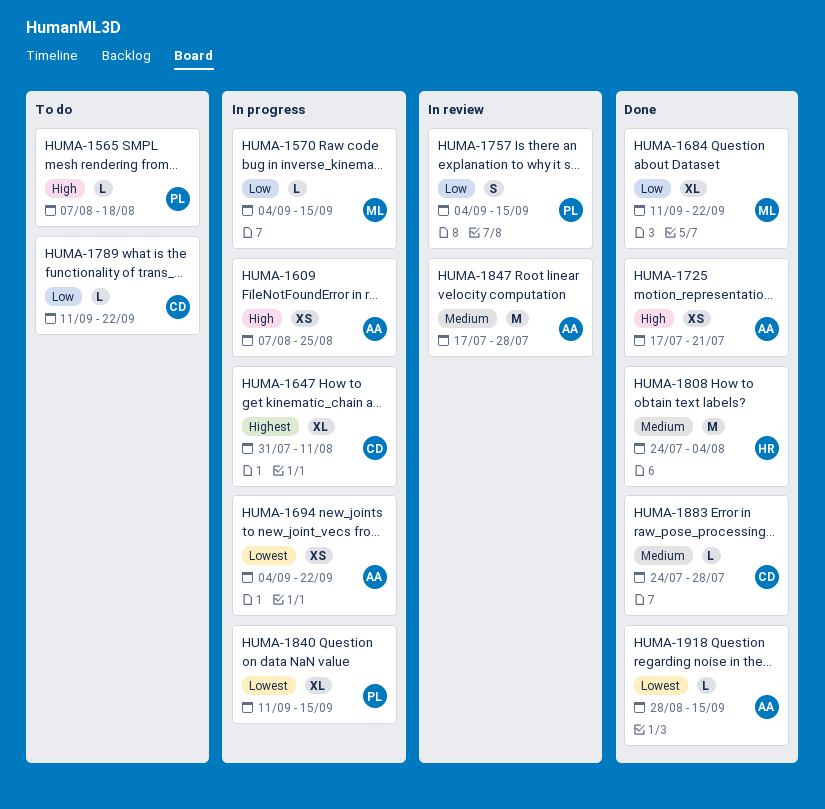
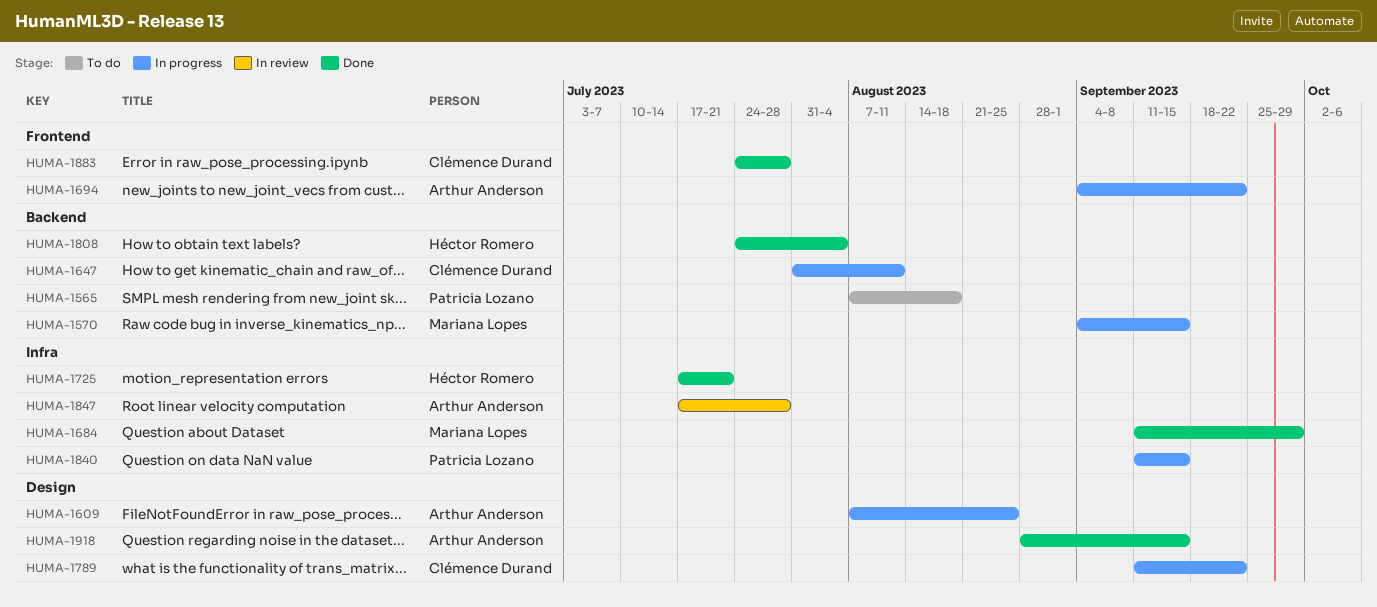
HUMA-1684, due: Sep 22 -> Sep 29
HUMA-1725, owner: Arthur Anderson -> Héctor Romero
HUMA-1757: present -> none
HUMA-1789, status: To do -> In progress

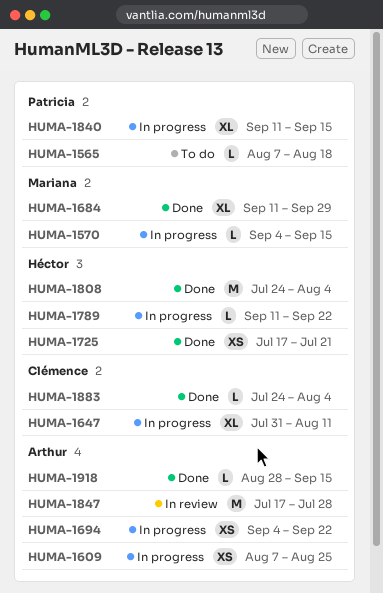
HUMA-1789, owner: Clémence Durand -> Héctor Romero
HUMA-1883, due: Jul 28 -> Aug 4

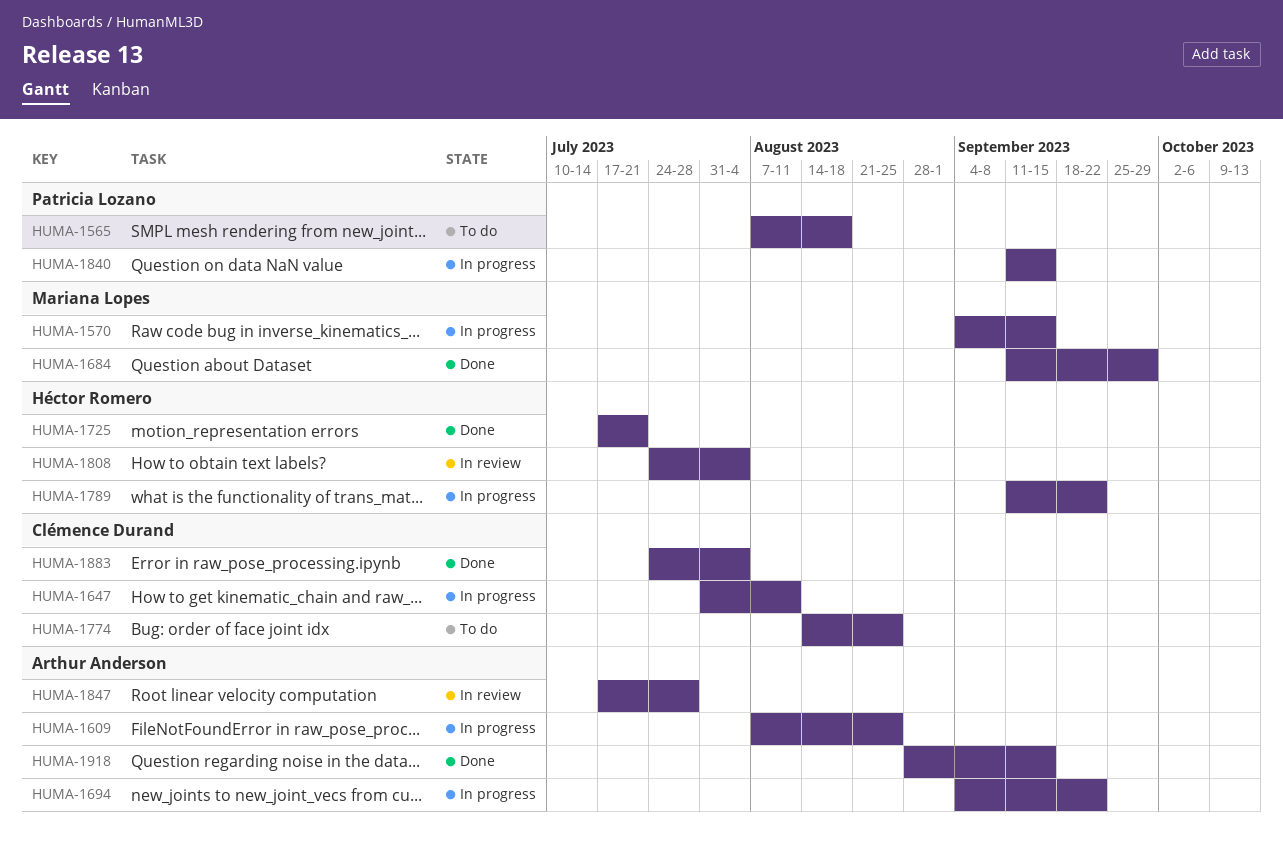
HUMA-1774: none -> present
HUMA-1808, status: Done -> In review

